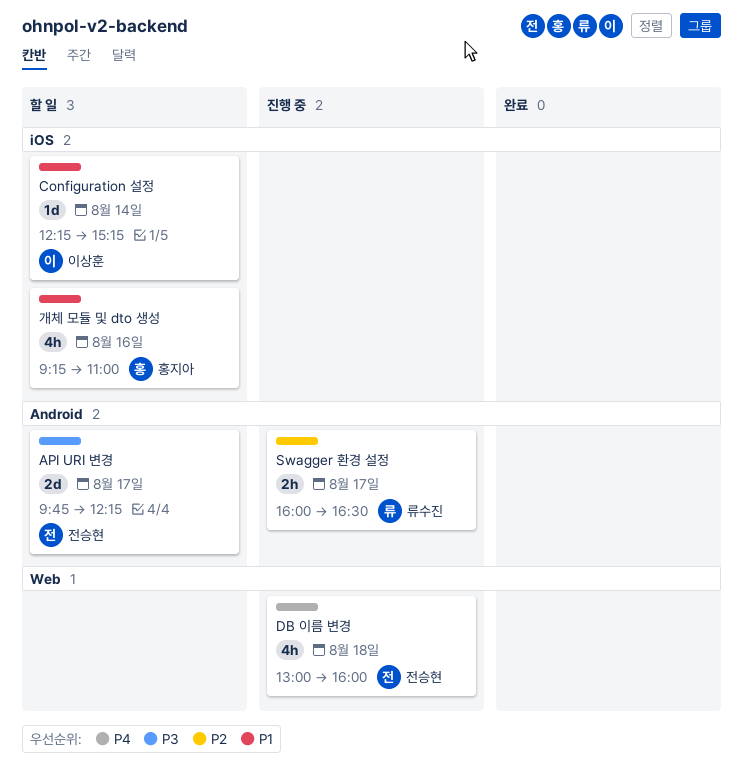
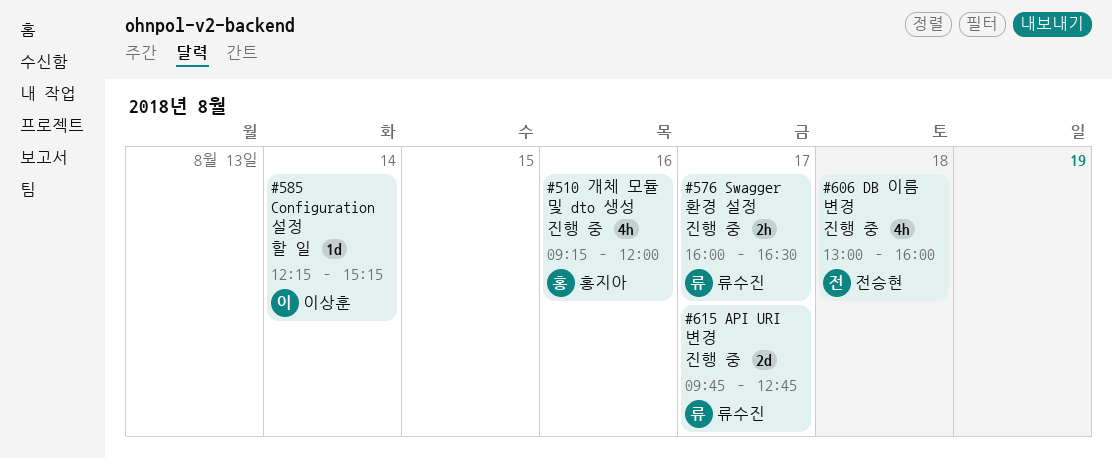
API URI 변경, status: 할 일 -> 진행 중
API URI 변경, owner: 전승현 -> 류수진
API URI 변경, ends: 12:15 -> 12:45
개체 모듈 및 dto 생성, status: 할 일 -> 진행 중
개체 모듈 및 dto 생성, ends: 11:00 -> 12:00

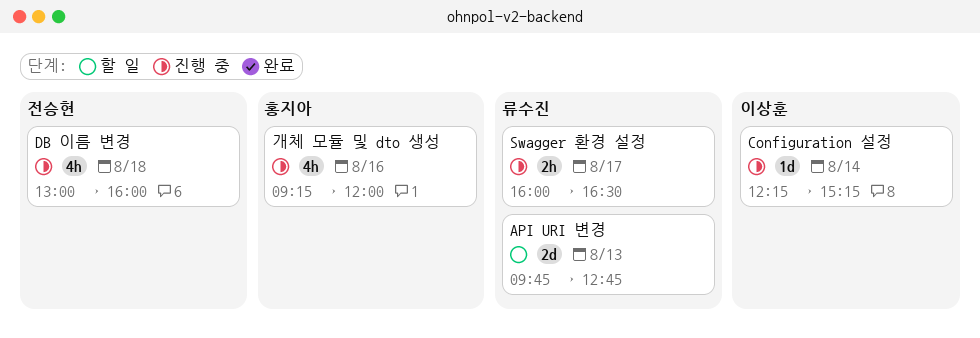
API URI 변경, status: 진행 중 -> 할 일
API URI 변경, day: Aug 17 -> Aug 13
Configuration 설정, status: 할 일 -> 진행 중

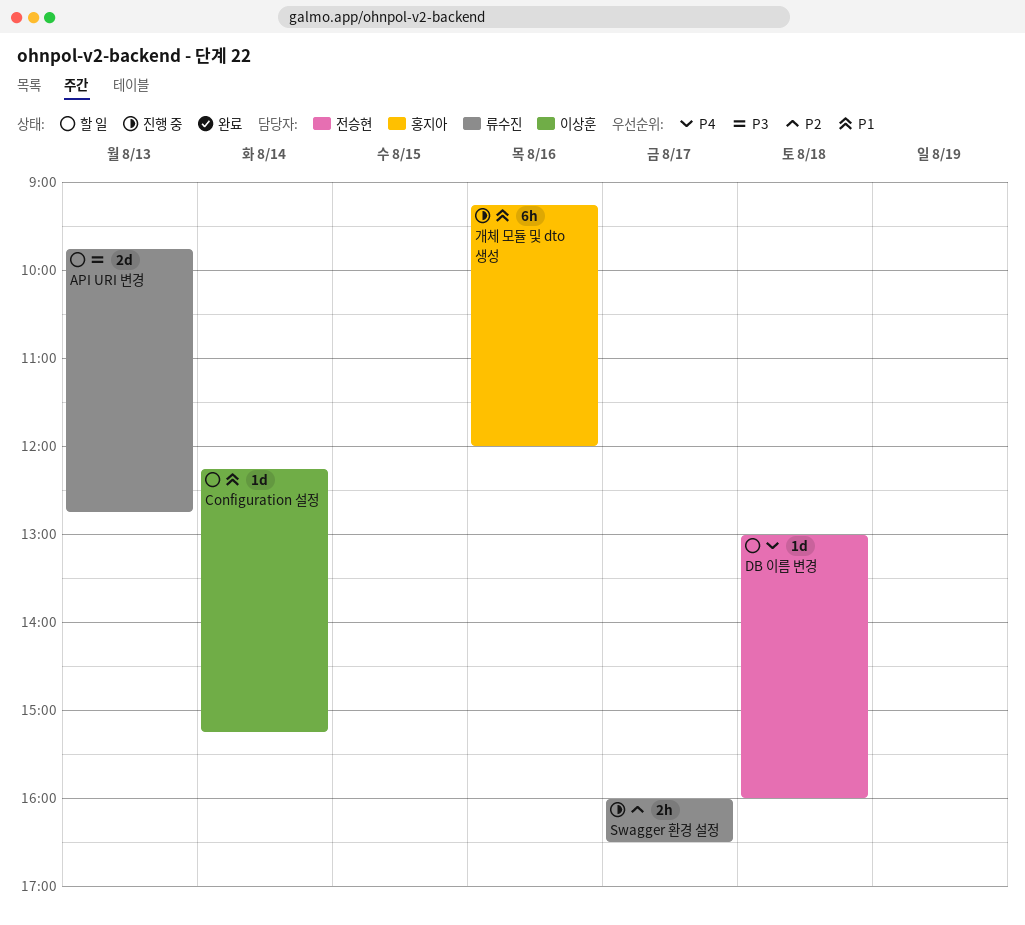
Configuration 설정, status: 진행 중 -> 할 일
DB 이름 변경, status: 진행 중 -> 할 일
DB 이름 변경, estimate: 4h -> 1d
개체 모듈 및 dto 생성, estimate: 4h -> 6h

